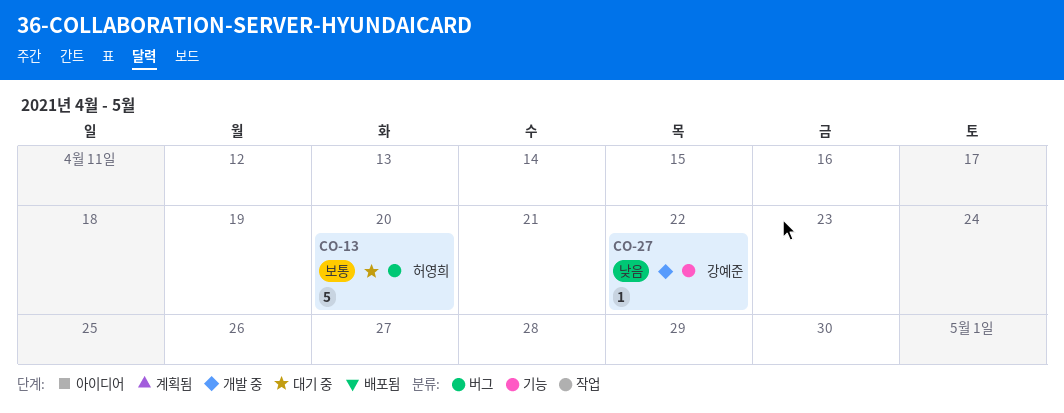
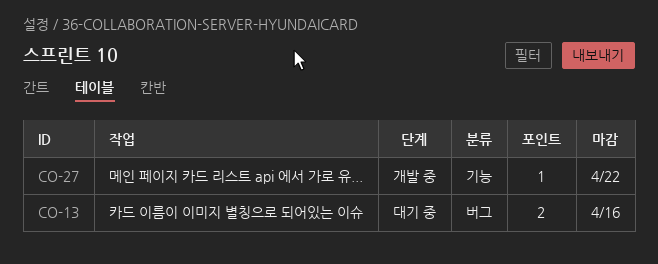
CO-13, estimate: 5 -> 2
CO-13, due: Apr 20 -> Apr 16

